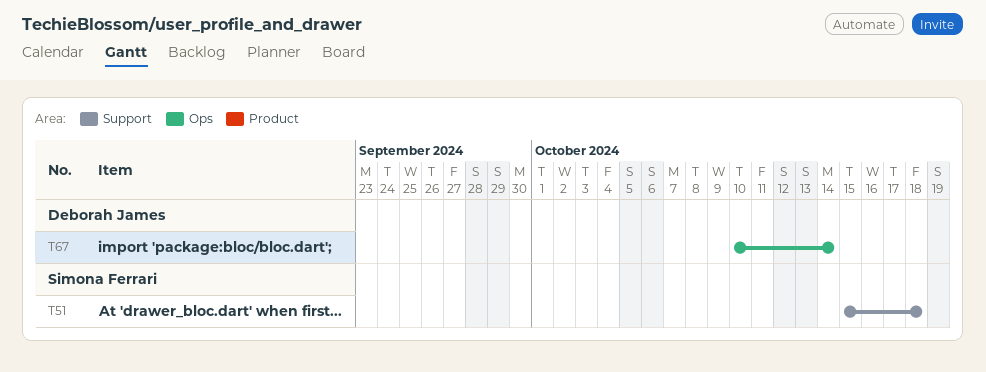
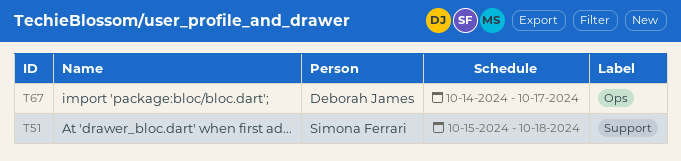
T67, start: Oct 10 -> Oct 14
T67, due: Oct 14 -> Oct 17

